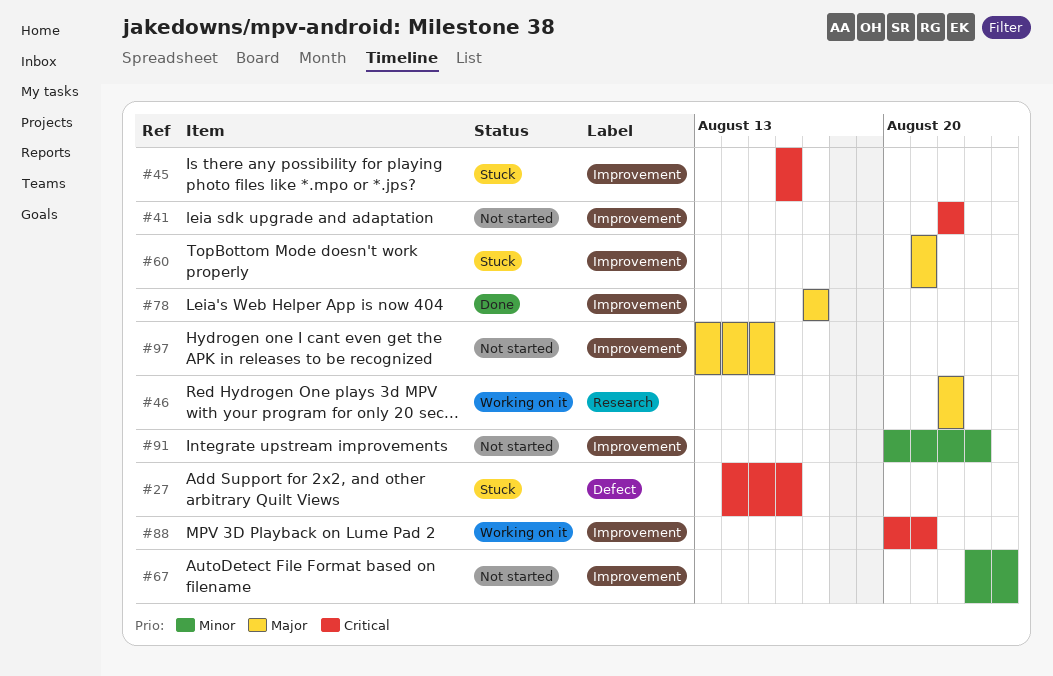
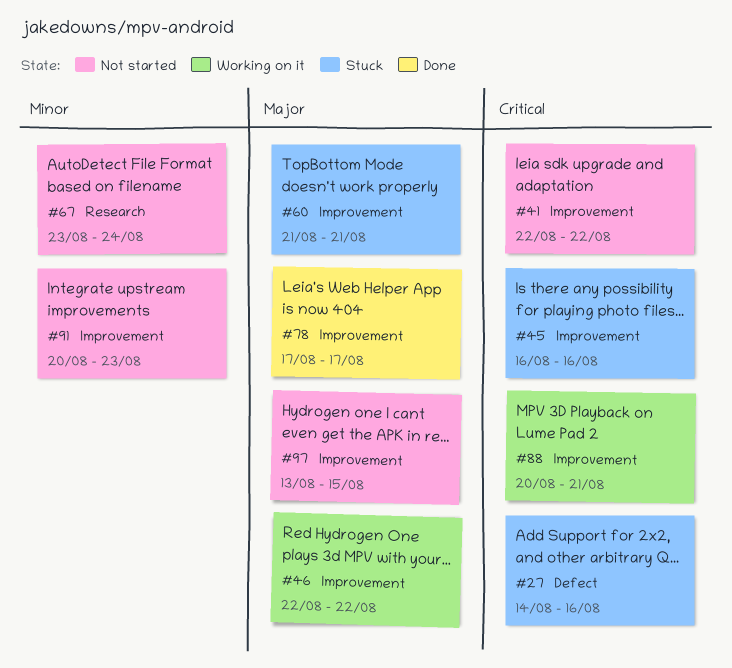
#46, label: Research -> Improvement
#67, label: Improvement -> Research

